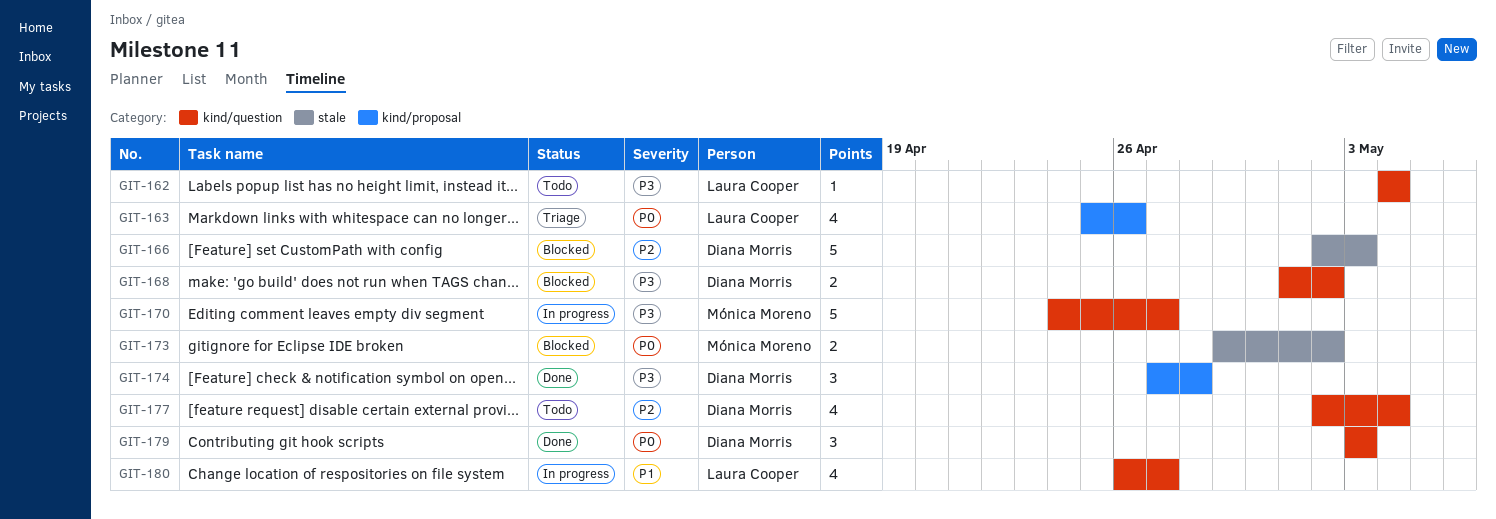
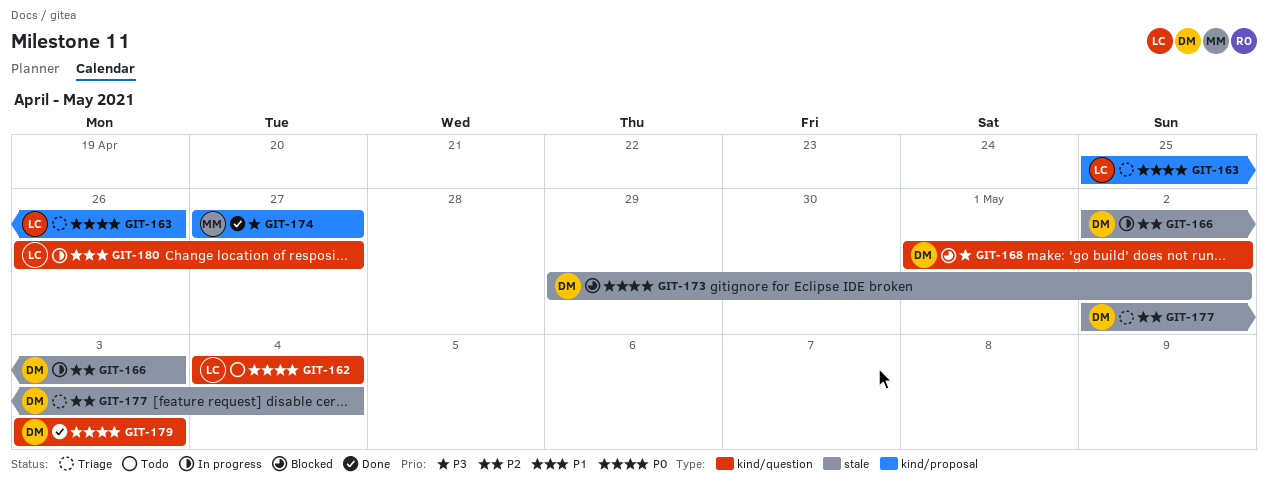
GIT-162, priority: P3 -> P0
GIT-166, status: Blocked -> In progress
GIT-170: present -> none
GIT-173, owner: Mónica Moreno -> Diana Morris
GIT-174, owner: Diana Morris -> Mónica Moreno
GIT-174, due: Apr 28 -> Apr 27
GIT-177, status: Todo -> Triage
GIT-177, label: kind/question -> stale

